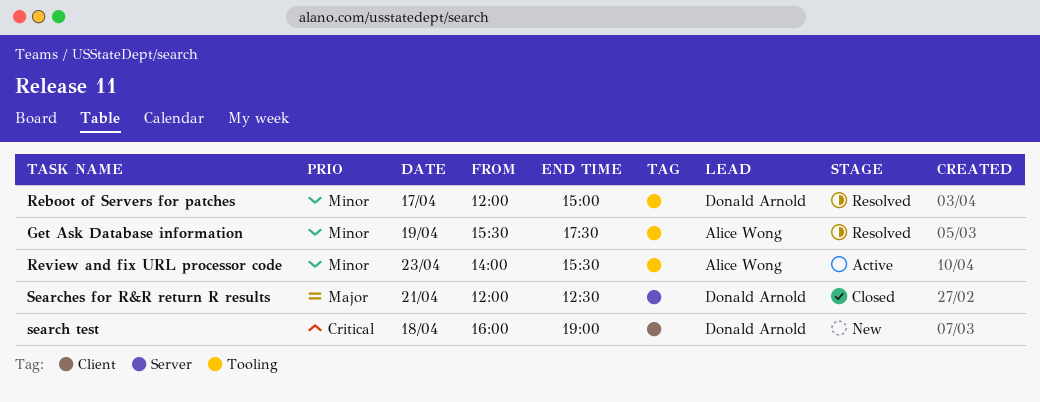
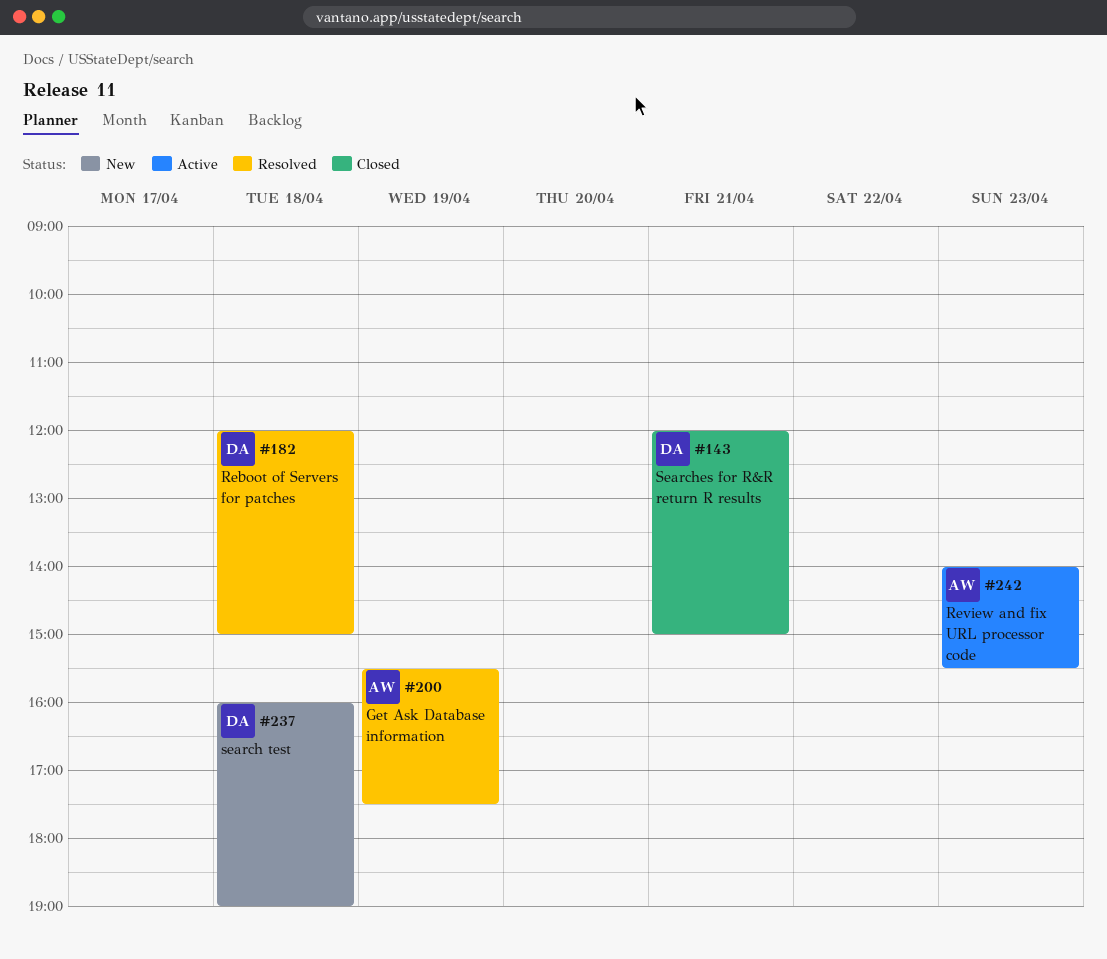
Reboot of Servers for patches, day: Apr 17 -> Apr 18
Searches for R&R return R results, ends: 12:30 -> 15:00

